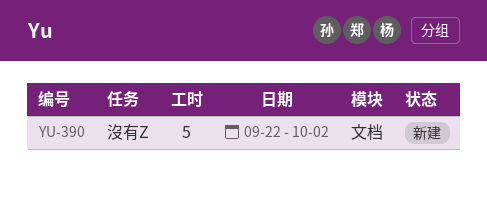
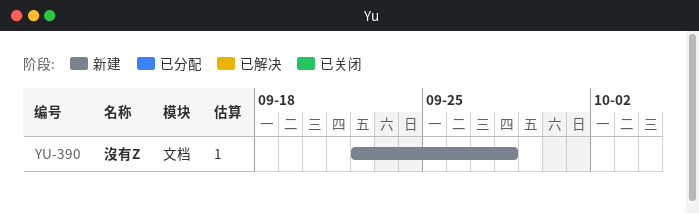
YU-390, estimate: 5 -> 1
YU-390, due: Oct 2 -> Sep 28

